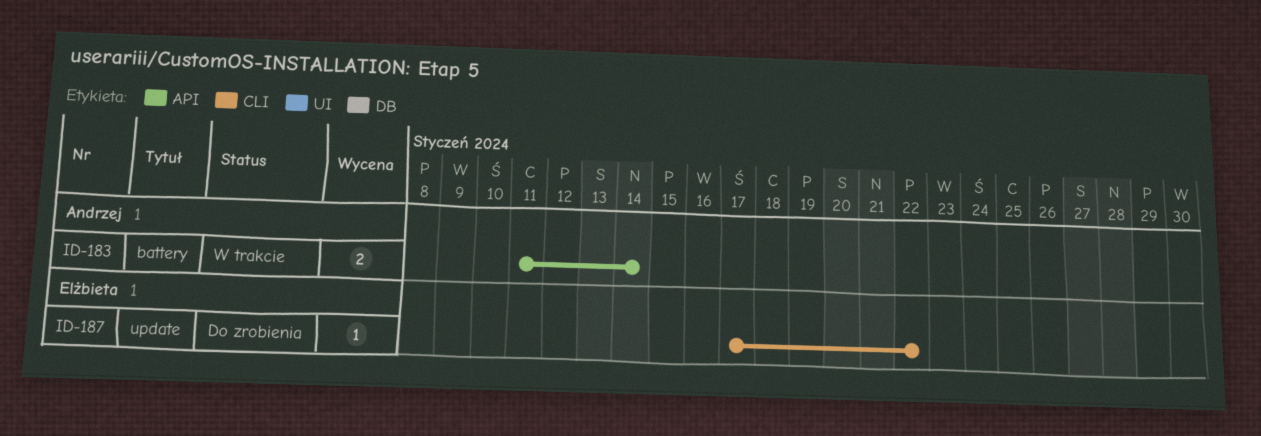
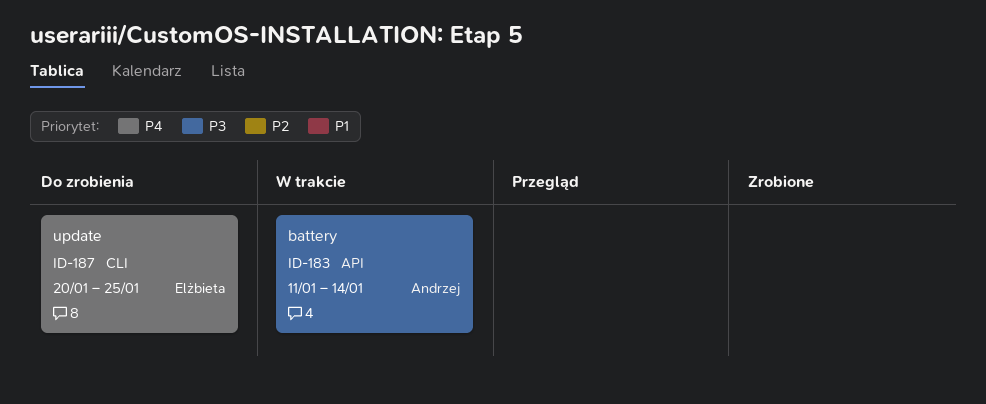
ID-187, start: Jan 17 -> Jan 20
ID-187, due: Jan 22 -> Jan 25

